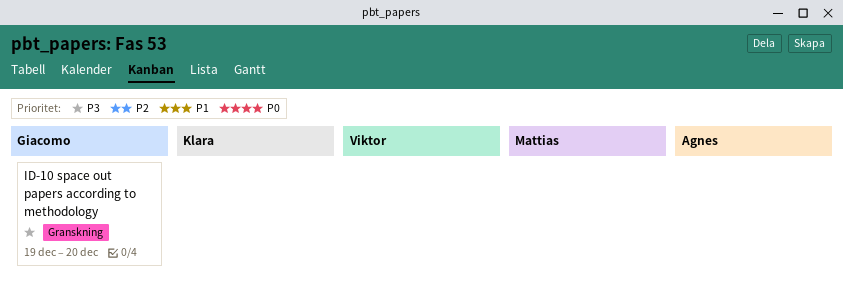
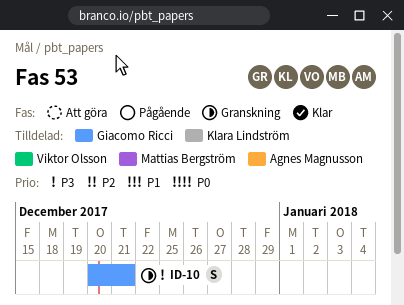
ID-10, start: Dec 19 -> Dec 20
ID-10, due: Dec 20 -> Dec 21

